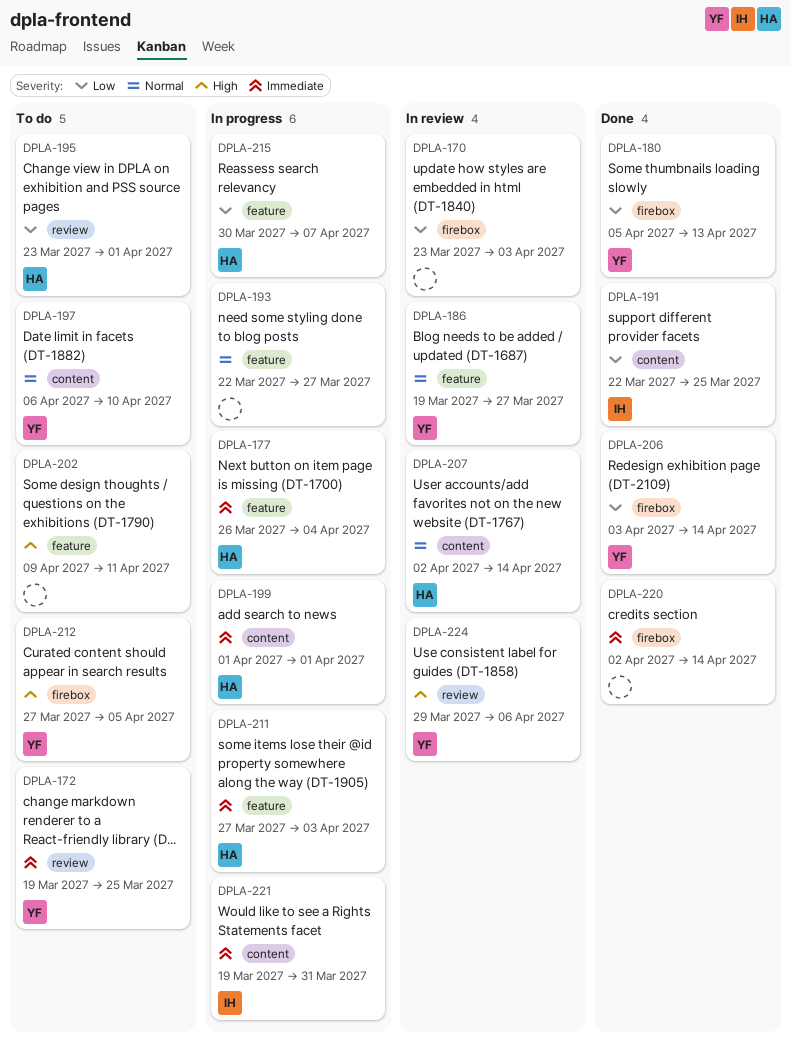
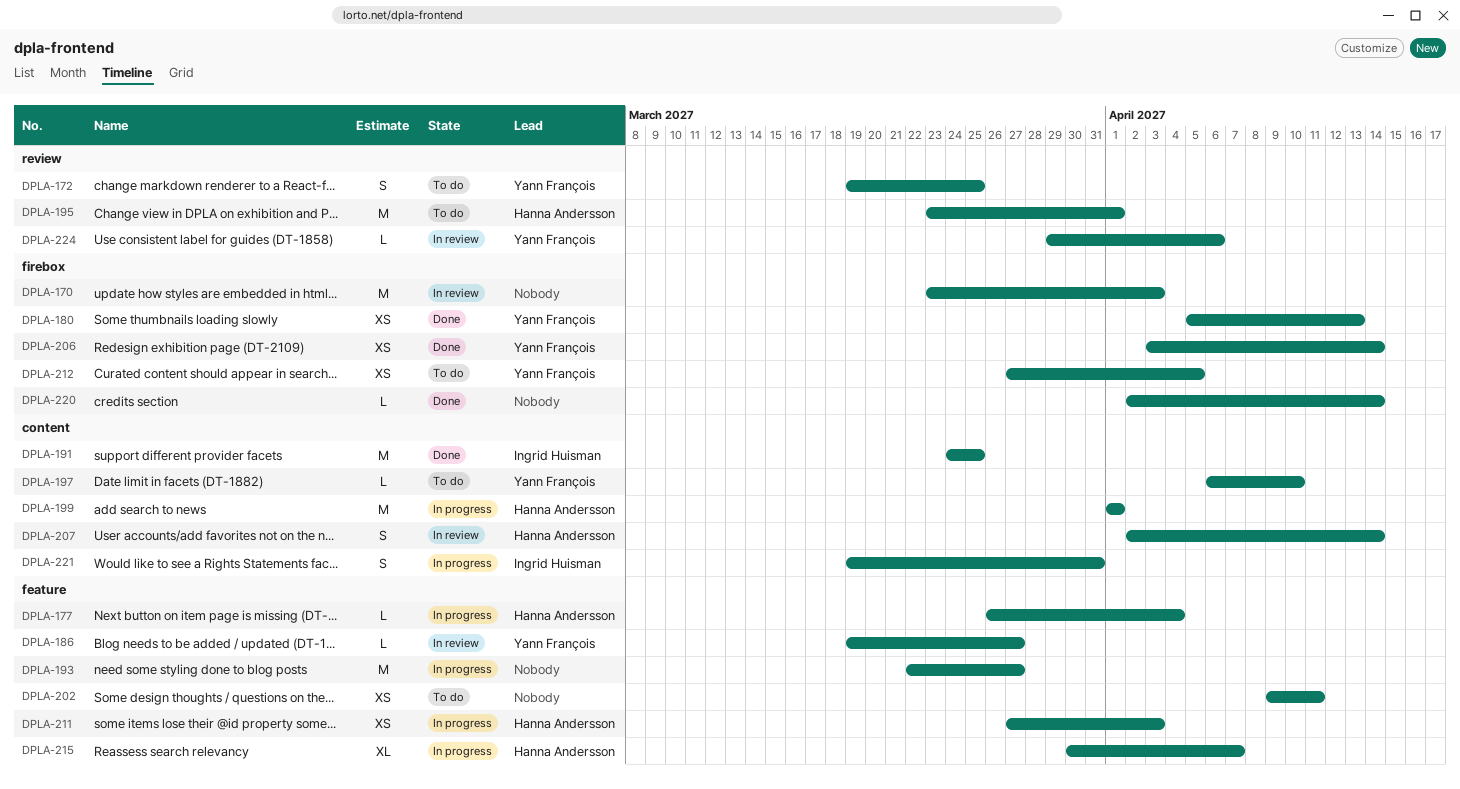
DPLA-191, start: Mar 22 -> Mar 24

